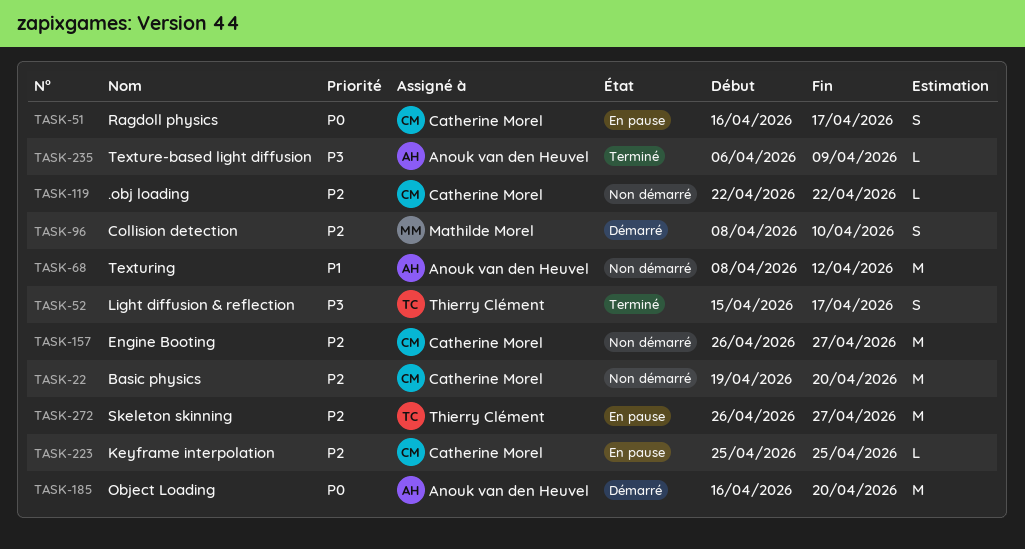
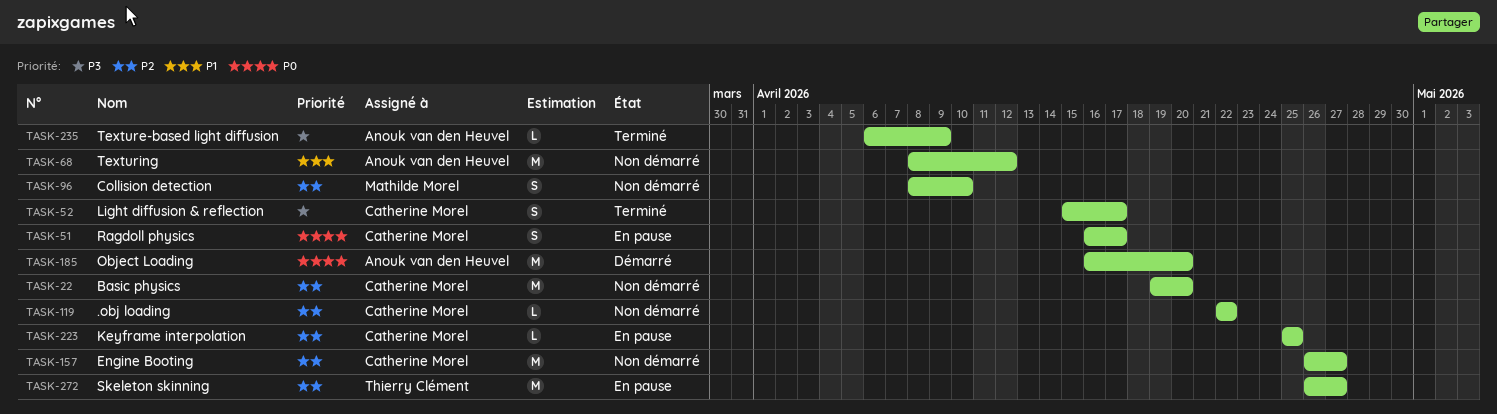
TASK-52, owner: Thierry Clément -> Catherine Morel
TASK-96, status: Démarré -> Non démarré

